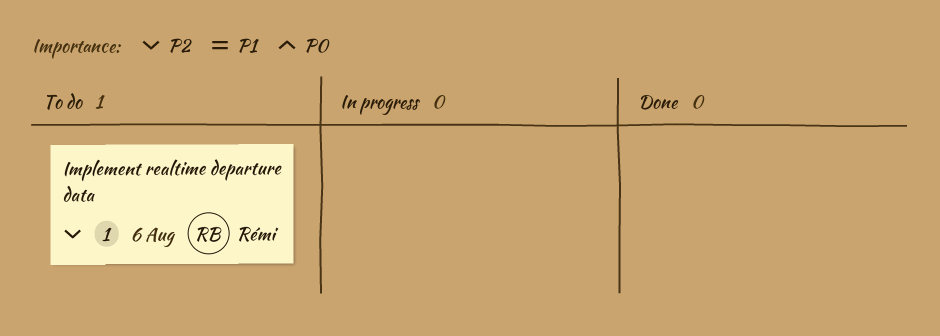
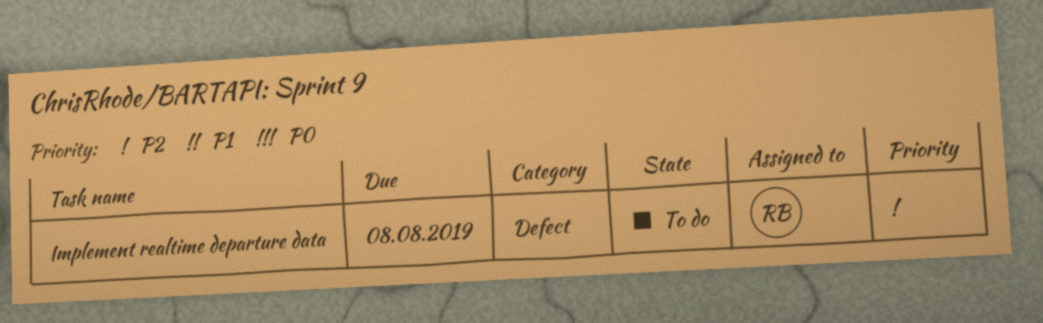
Implement realtime departure data, due: Aug 6 -> Aug 8

